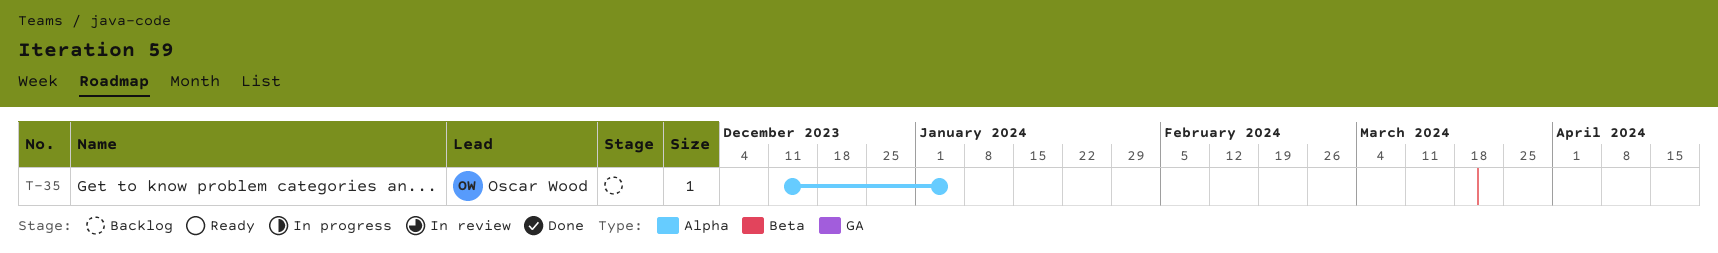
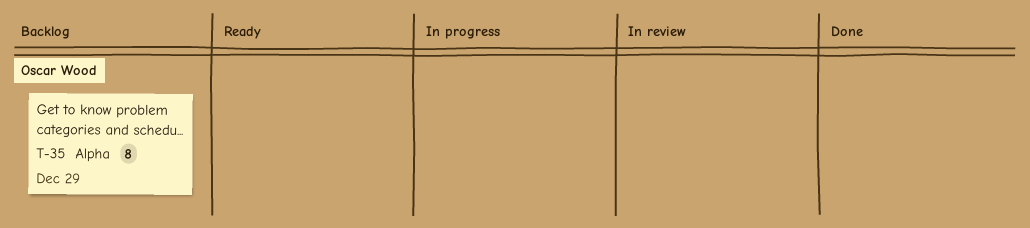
T-35, estimate: 1 -> 8
T-35, due: Jan 5 -> Dec 29

